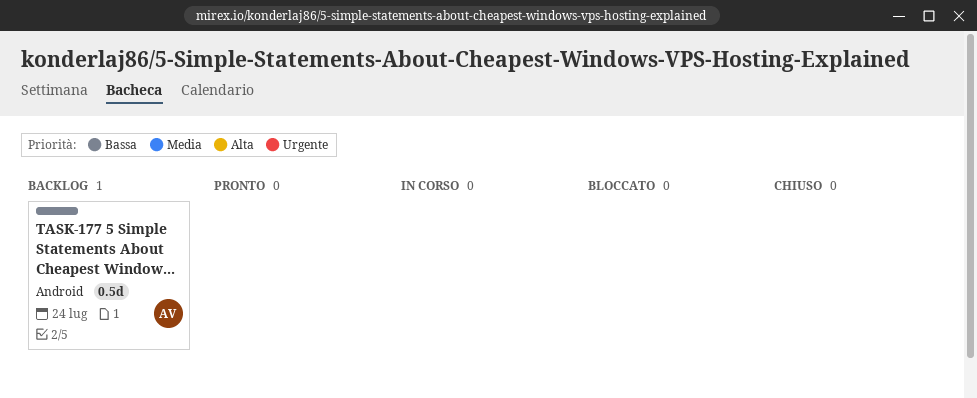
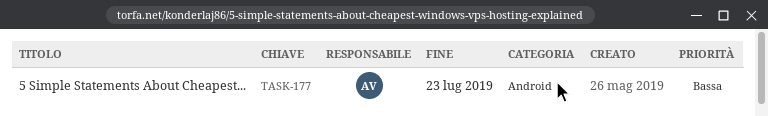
TASK-177, due: Jul 24 -> Jul 23

